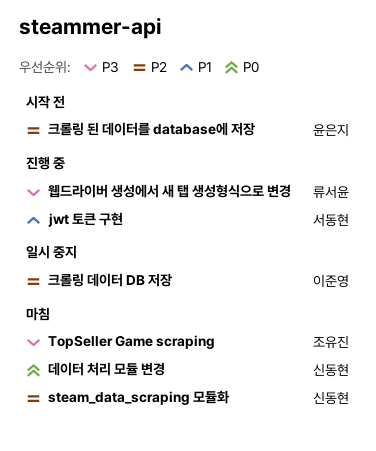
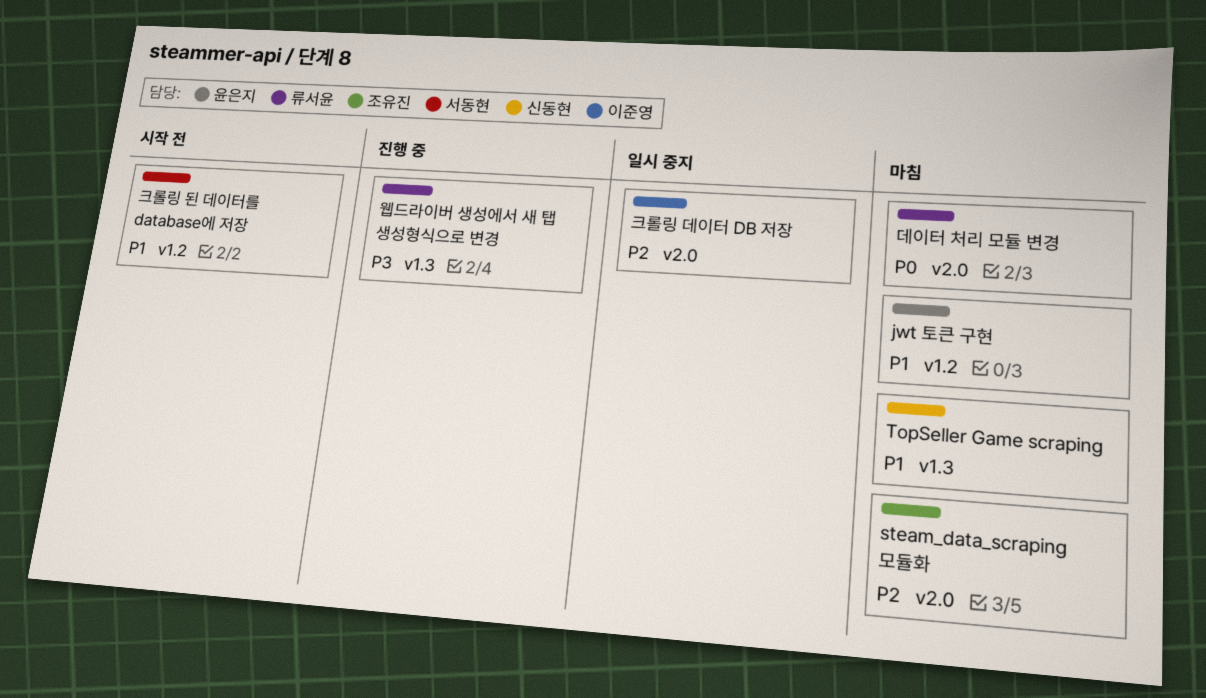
jwt 토큰 구현, status: 진행 중 -> 마침
jwt 토큰 구현, owner: 서동현 -> 윤은지
steam_data_scraping 모듈화, owner: 신동현 -> 조유진
TopSeller Game scraping, owner: 조유진 -> 신동현
TopSeller Game scraping, priority: P3 -> P1
데이터 처리 모듈 변경, owner: 신동현 -> 류서윤
크롤링 된 데이터를 database에 저장, owner: 윤은지 -> 서동현
크롤링 된 데이터를 database에 저장, priority: P2 -> P1

